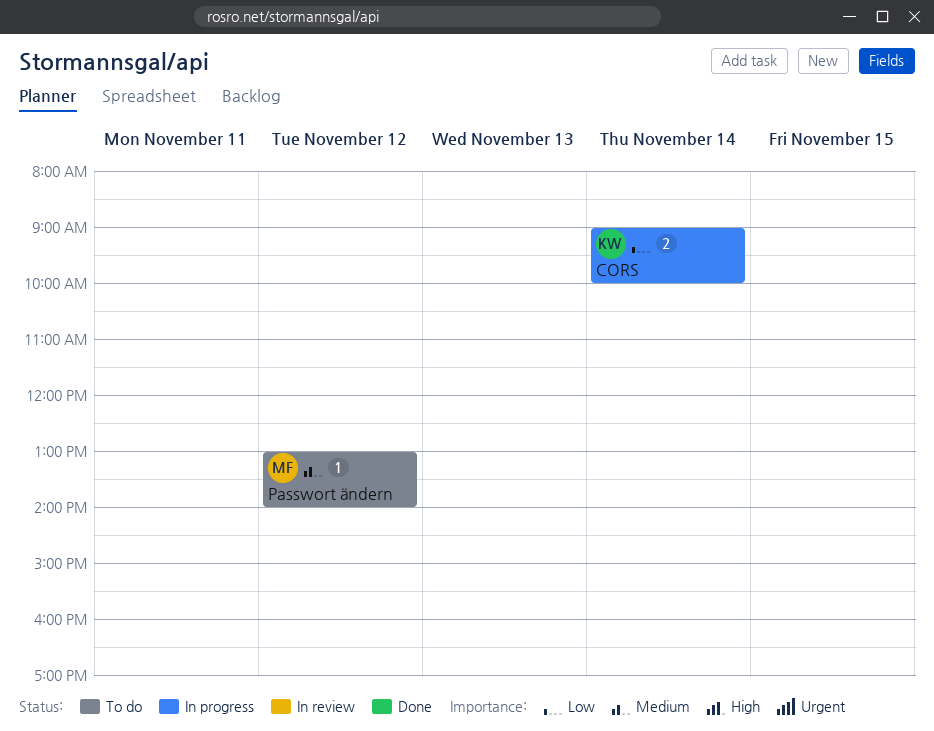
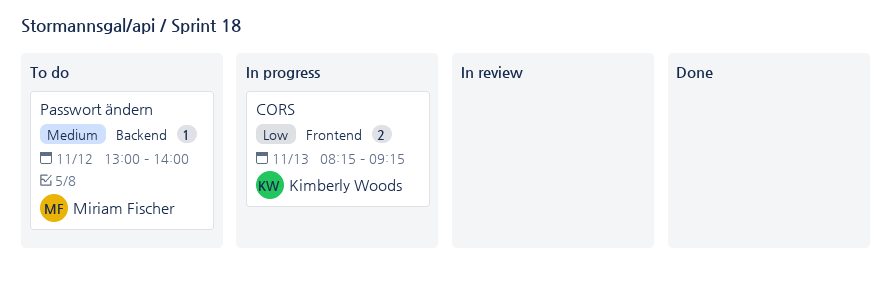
CORS, day: Nov 14 -> Nov 13
CORS, begins: 09:00 -> 08:15
CORS, ends: 10:00 -> 09:15

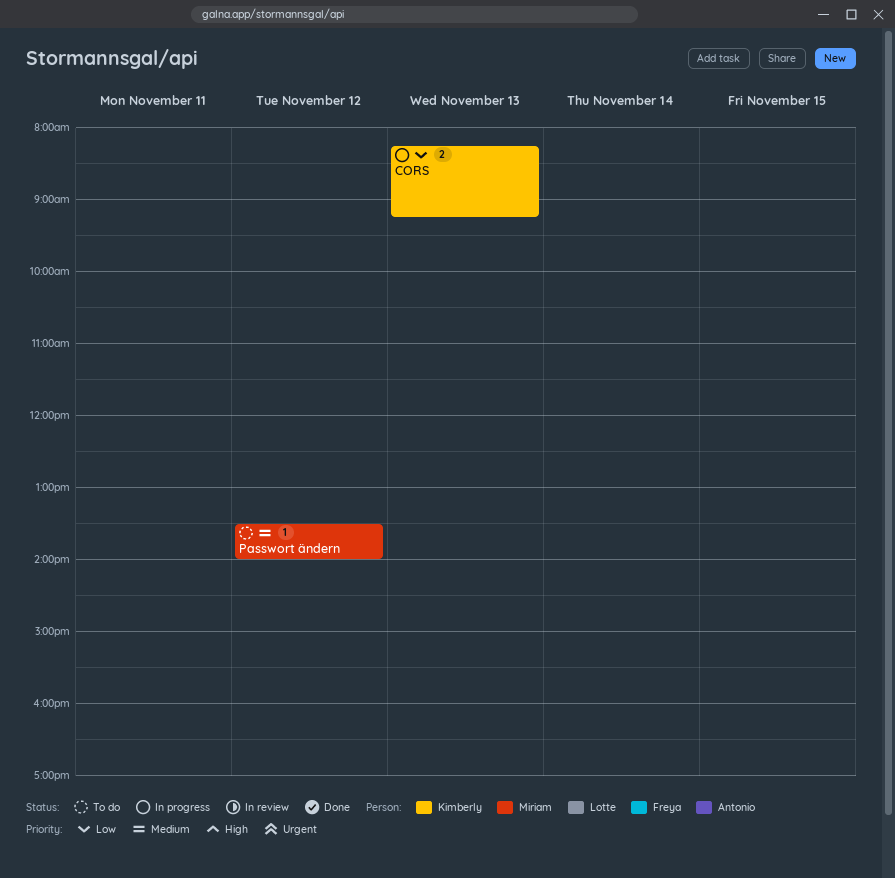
Passwort ändern, begins: 13:00 -> 13:30

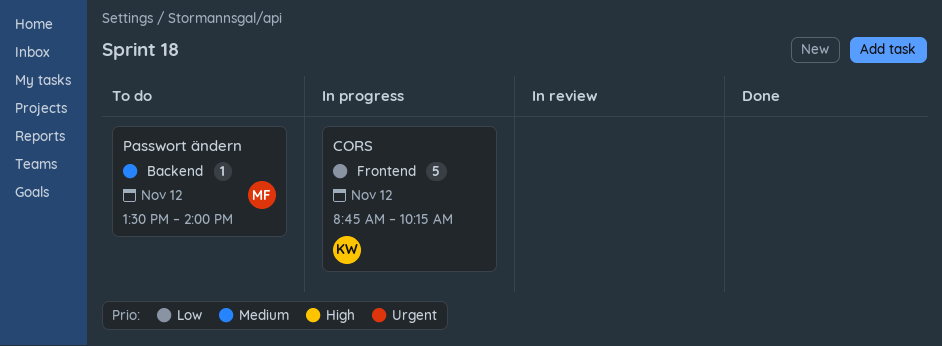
CORS, estimate: 2 -> 5
CORS, day: Nov 13 -> Nov 12
CORS, begins: 08:15 -> 08:45
CORS, ends: 09:15 -> 10:15

